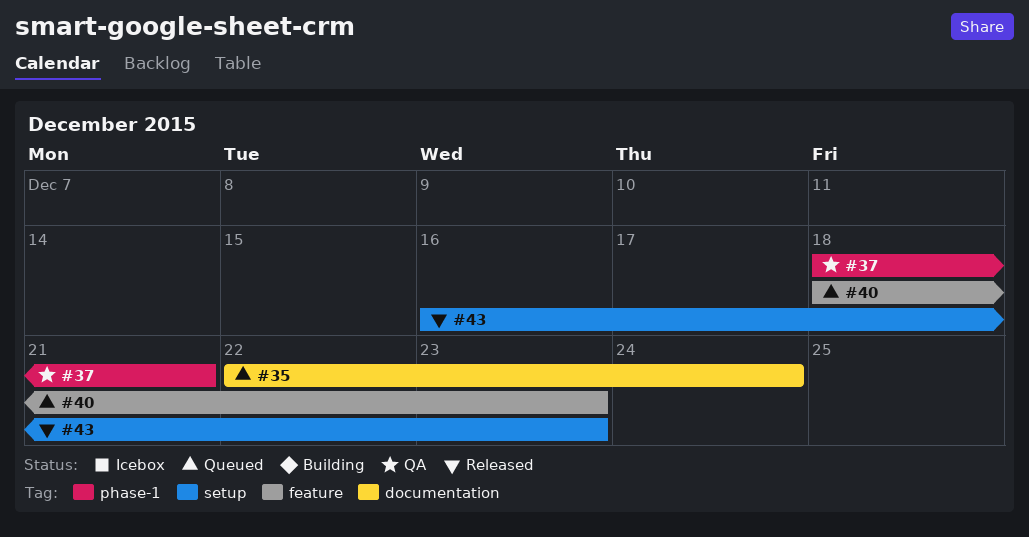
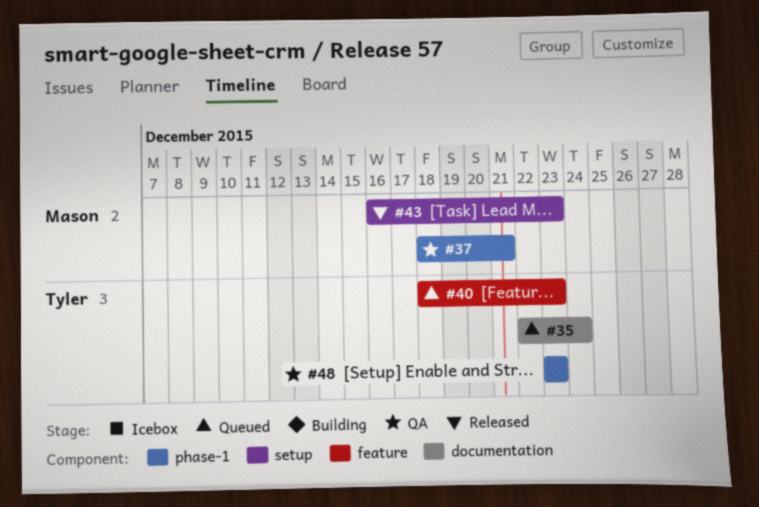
#48: none -> present

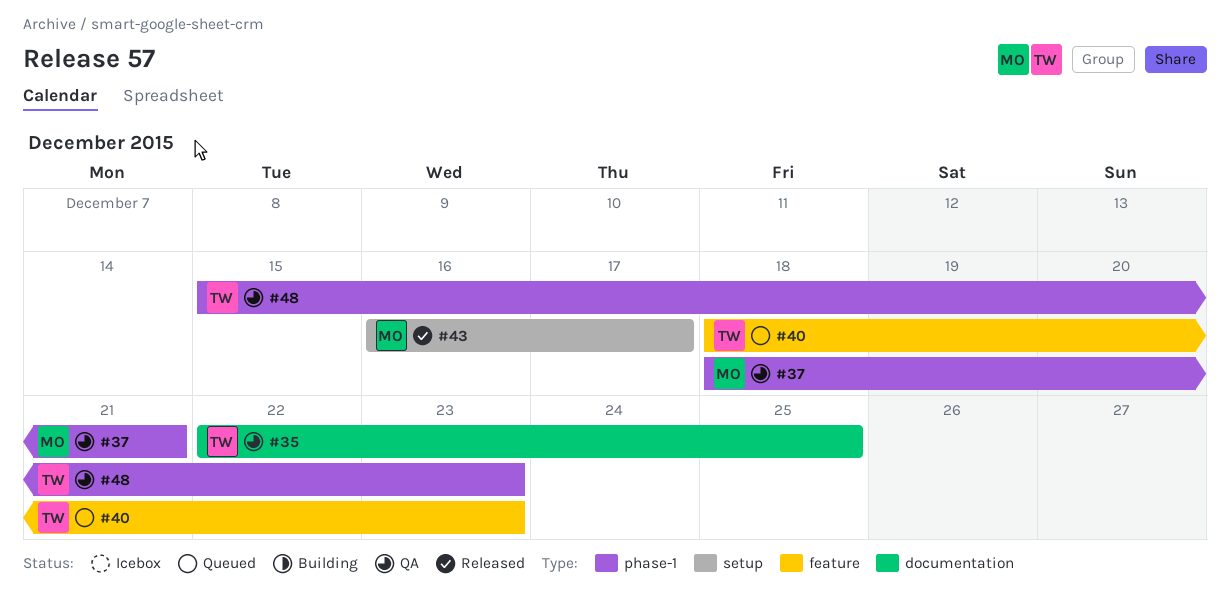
#35, status: Queued -> QA
#35, due: Dec 24 -> Dec 25
#43, due: Dec 23 -> Dec 17
#48, start: Dec 23 -> Dec 15

